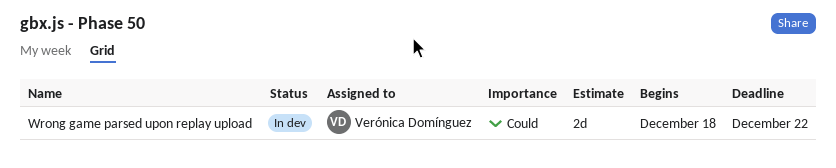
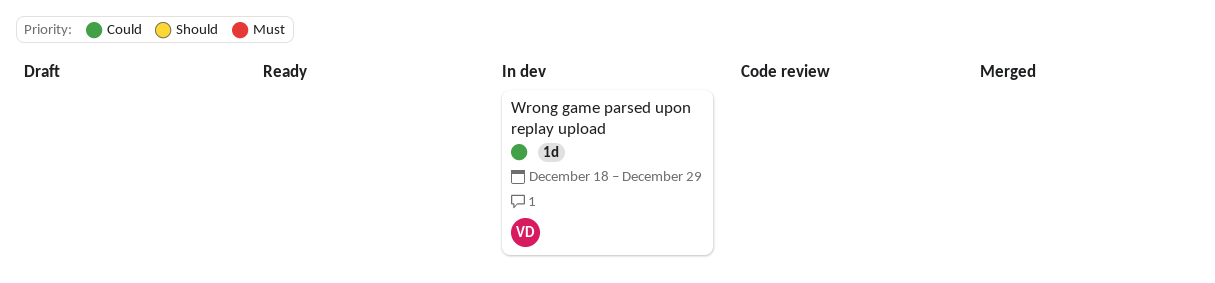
Wrong game parsed upon replay upload, estimate: 2d -> 1d
Wrong game parsed upon replay upload, due: Dec 22 -> Dec 29

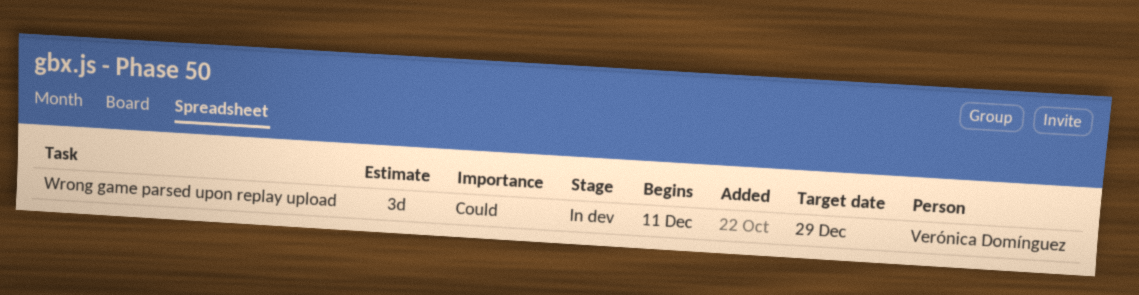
Wrong game parsed upon replay upload, estimate: 1d -> 3d
Wrong game parsed upon replay upload, start: Dec 18 -> Dec 11

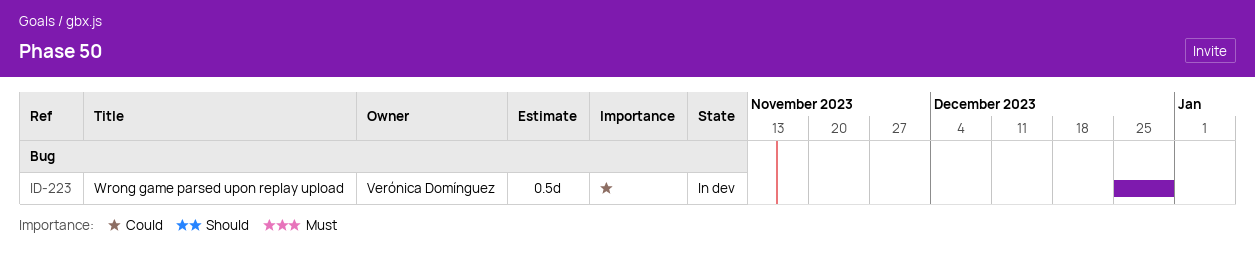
Wrong game parsed upon replay upload, estimate: 3d -> 0.5d
Wrong game parsed upon replay upload, start: Dec 11 -> Dec 25

